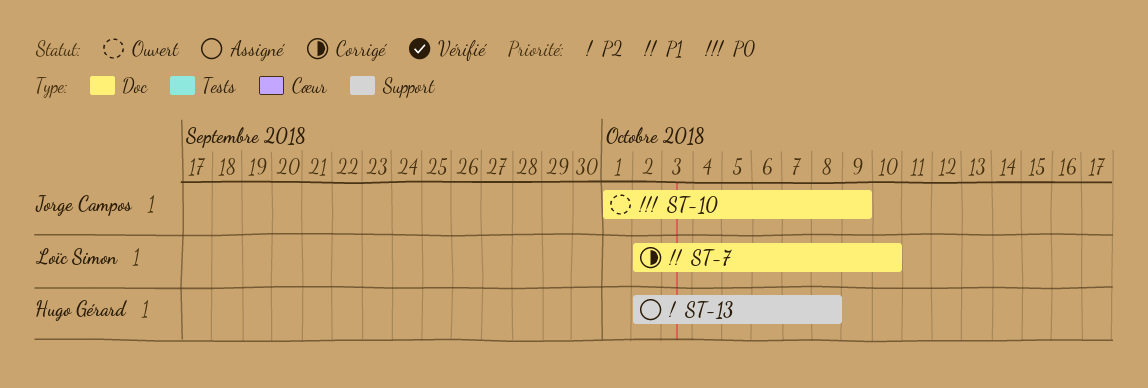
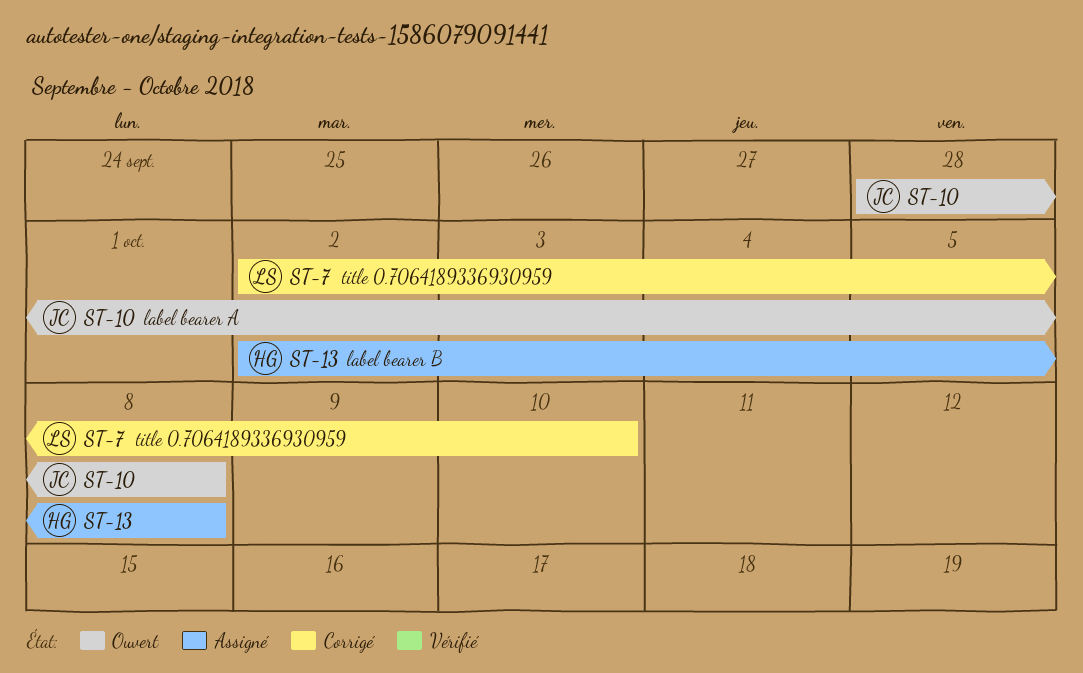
ST-10, start: Oct 1 -> Sep 28
ST-10, due: Oct 9 -> Oct 8

